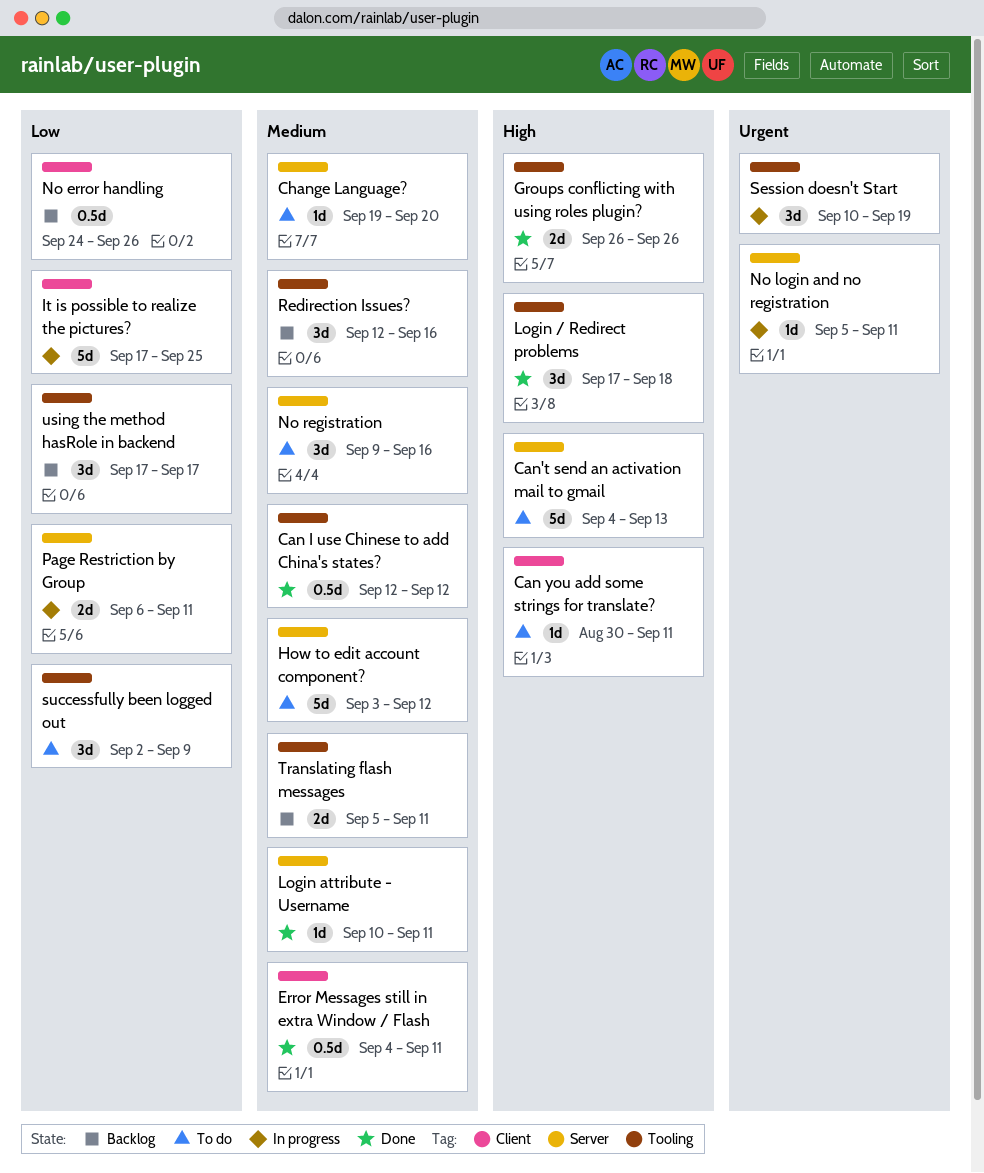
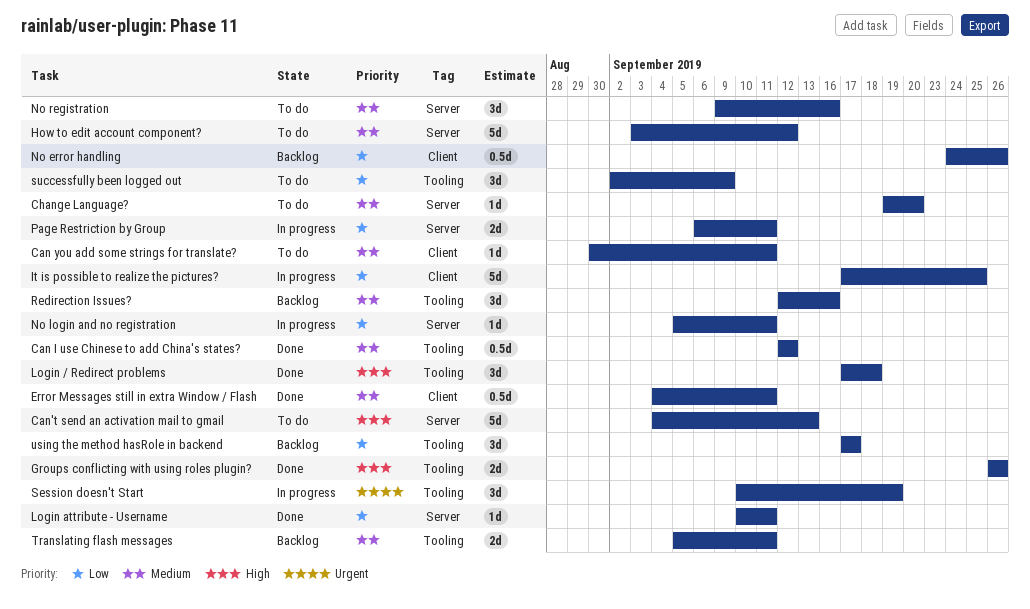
Can you add some strings for translate?, priority: High -> Medium
Login attribute - Username, priority: Medium -> Low
No login and no registration, priority: Urgent -> Low

